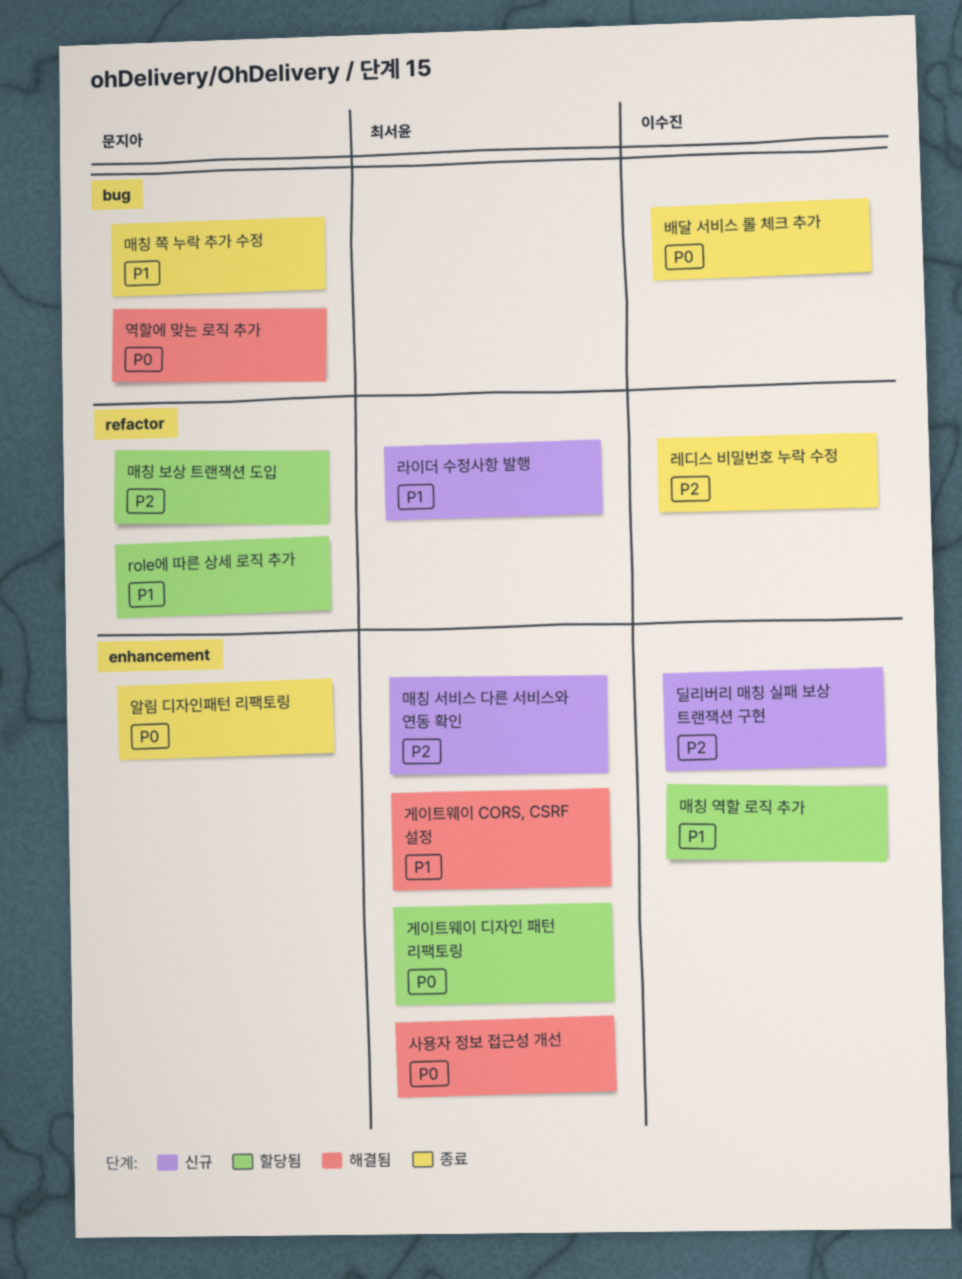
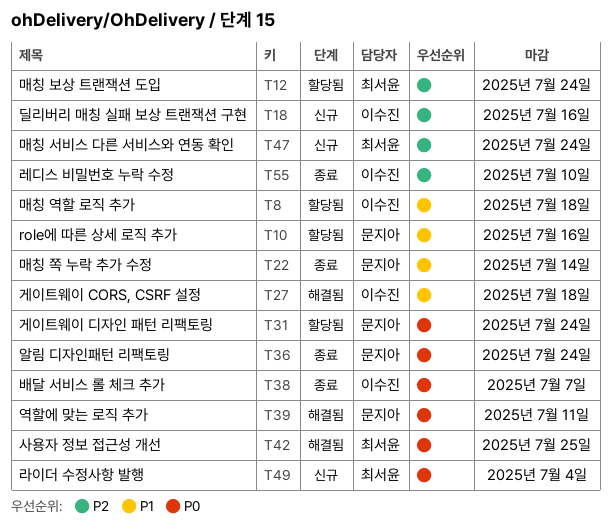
게이트웨이 CORS, CSRF 설정, owner: 최서윤 -> 이수진
게이트웨이 디자인 패턴 리팩토링, owner: 최서윤 -> 문지아
라이더 수정사항 발행, priority: P1 -> P0
매칭 보상 트랜잭션 도입, owner: 문지아 -> 최서윤

